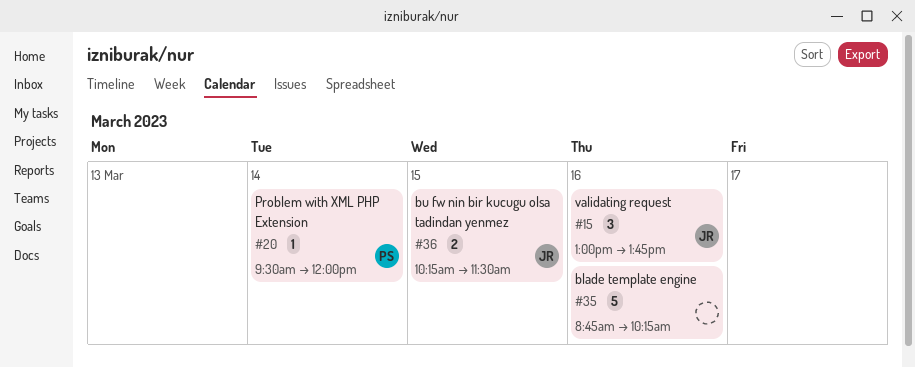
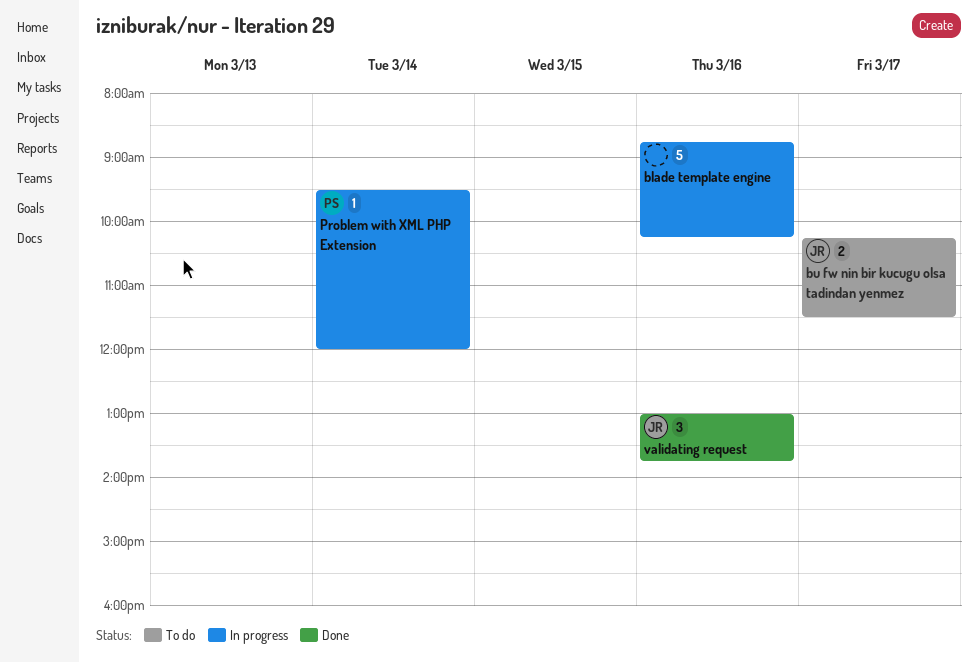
bu fw nin bir kucugu olsa tadindan yenmez, day: Mar 15 -> Mar 17

